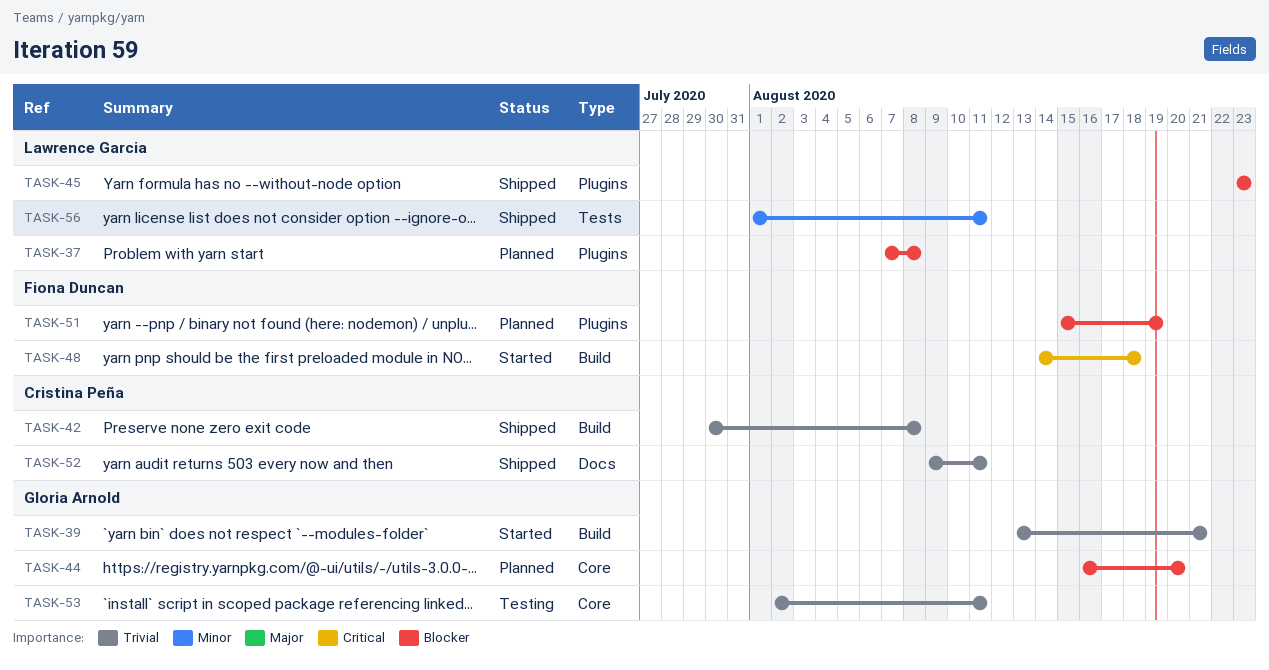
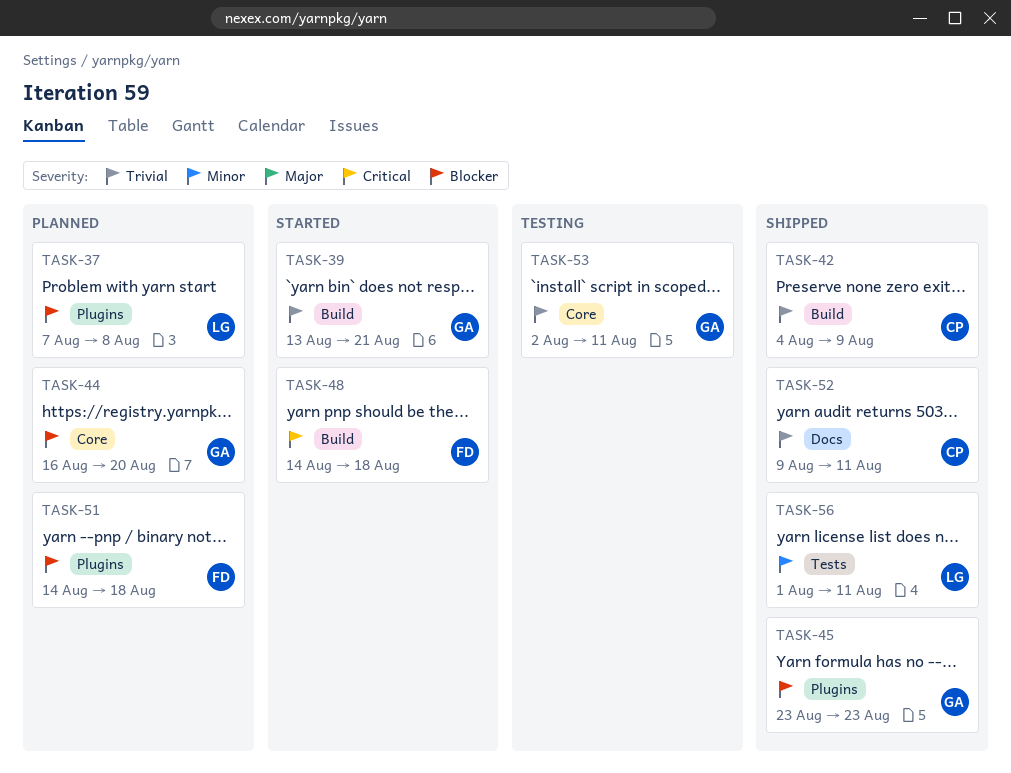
TASK-42, start: Jul 30 -> Aug 4
TASK-42, due: Aug 8 -> Aug 9
TASK-45, owner: Lawrence Garcia -> Gloria Arnold
TASK-51, start: Aug 15 -> Aug 14
TASK-51, due: Aug 19 -> Aug 18

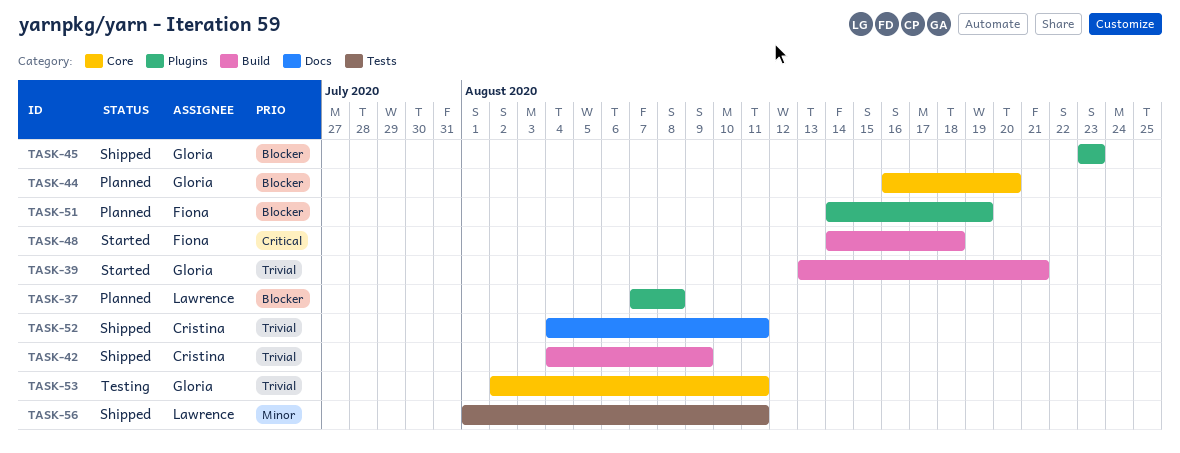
TASK-51, due: Aug 18 -> Aug 19
TASK-52, start: Aug 9 -> Aug 4

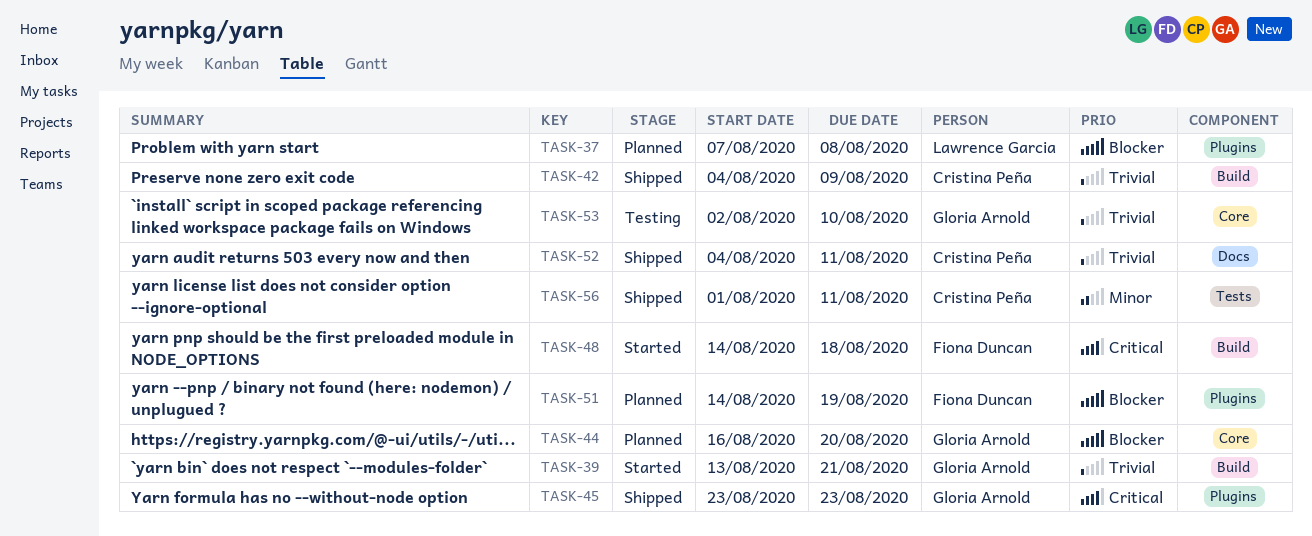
TASK-45, priority: Blocker -> Critical
TASK-53, due: Aug 11 -> Aug 10
TASK-56, owner: Lawrence Garcia -> Cristina Peña

